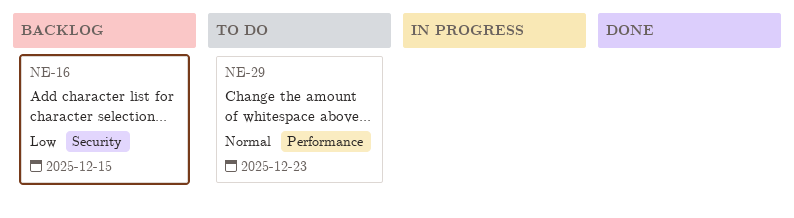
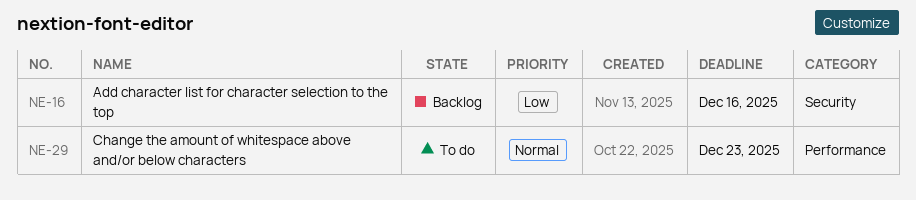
NE-16, due: Dec 15 -> Dec 16

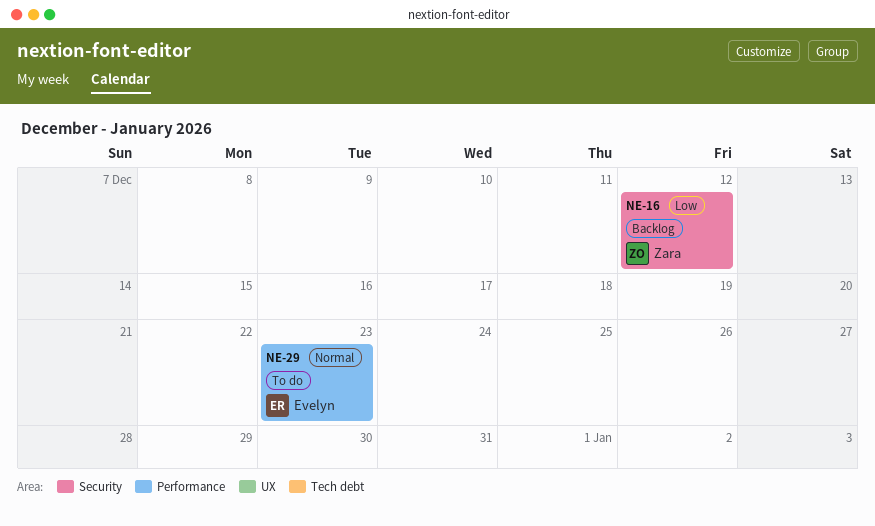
NE-16, due: Dec 16 -> Dec 12

